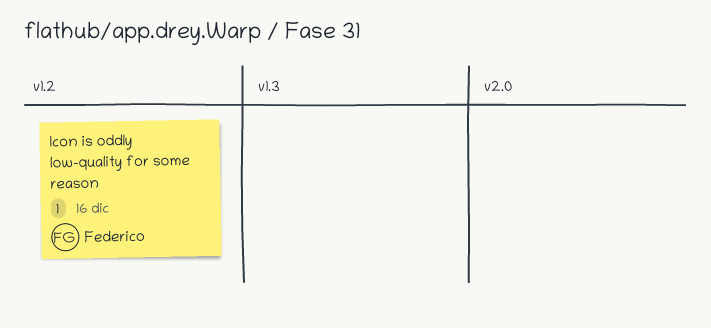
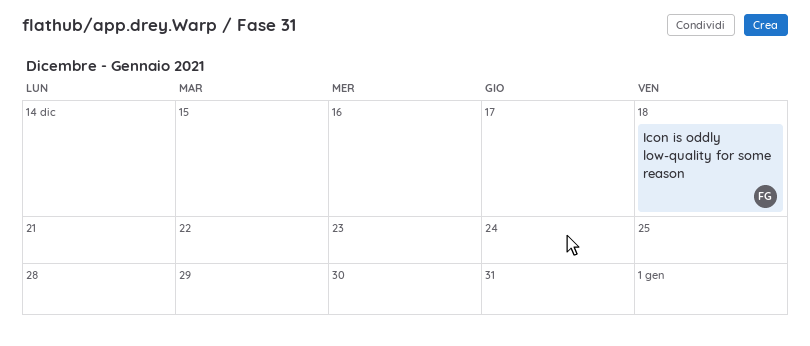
Icon is oddly low-quality for some reason, due: Dec 16 -> Dec 18

